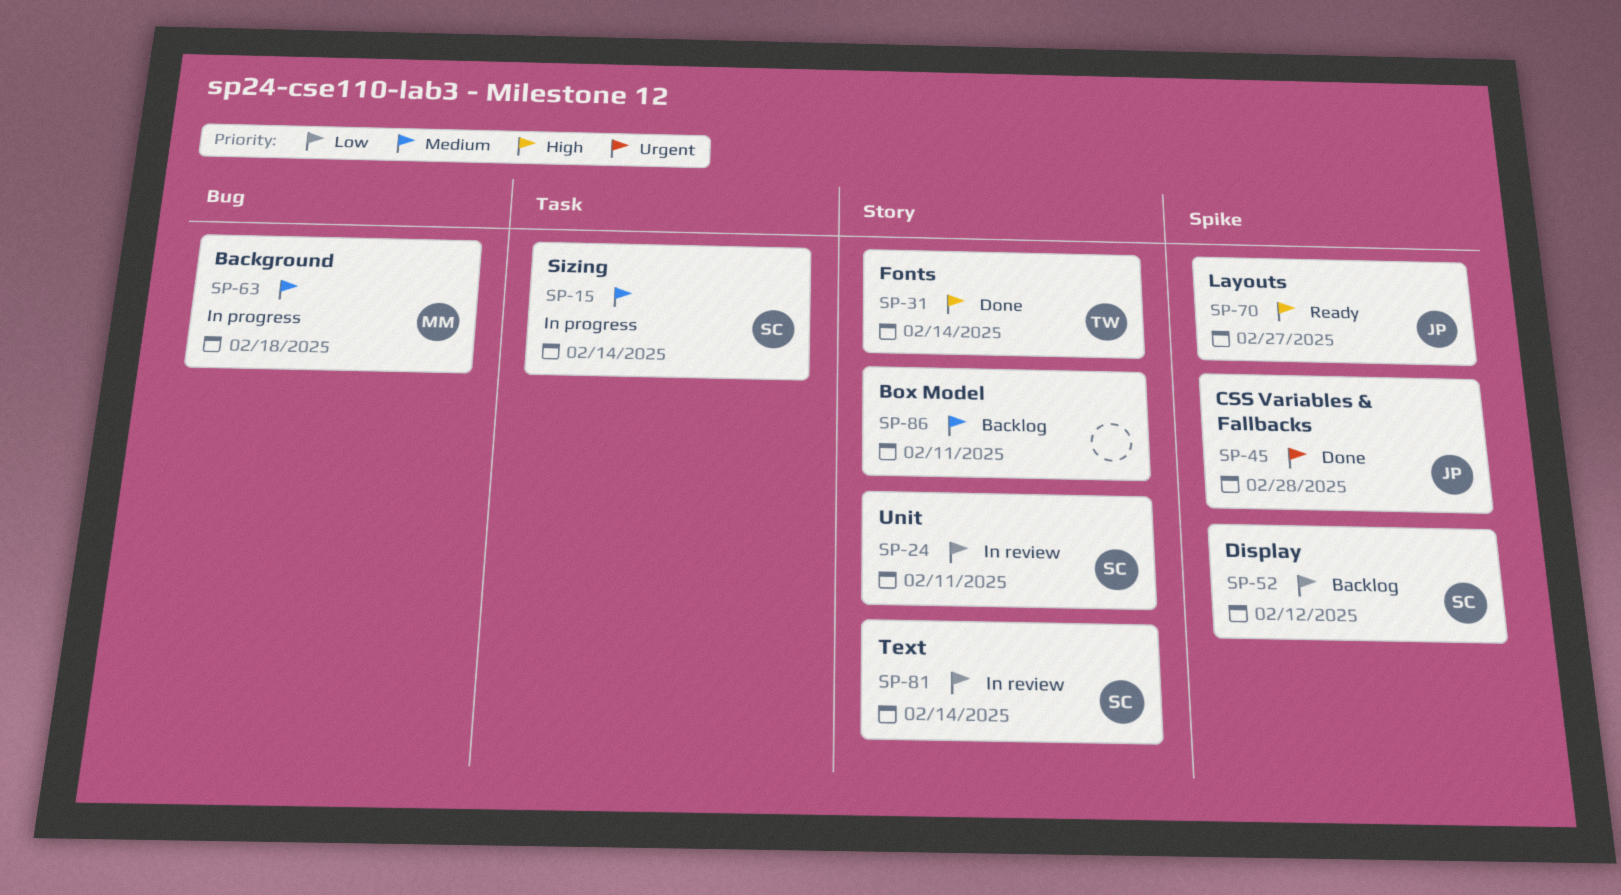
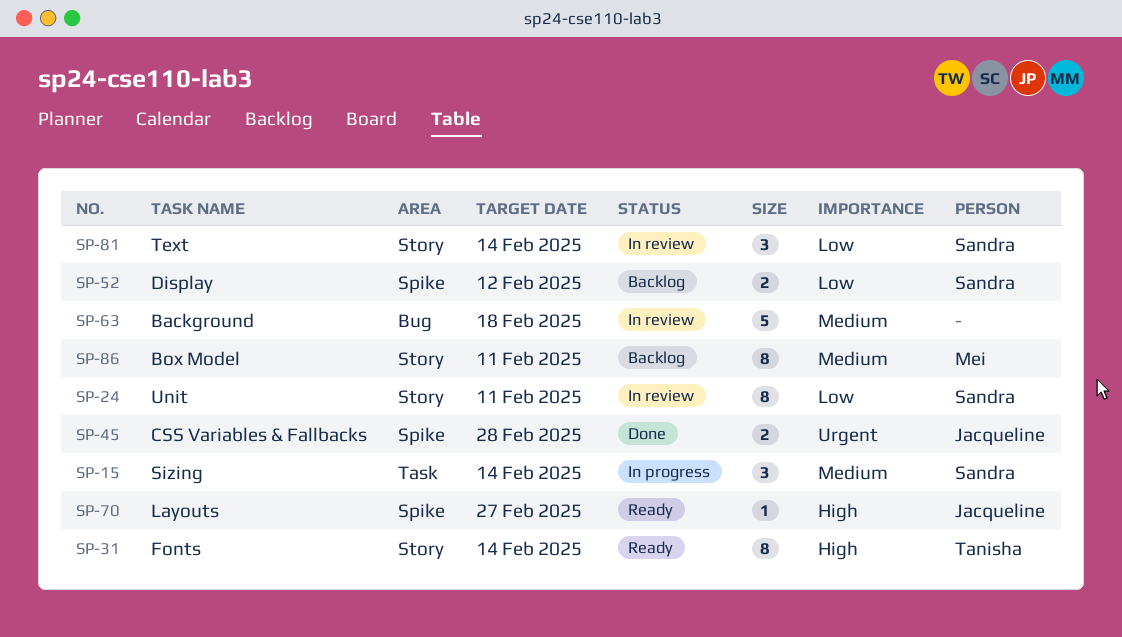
SP-31, status: Done -> Ready
SP-63, status: In progress -> In review
SP-63, owner: Mei -> none
SP-86, owner: none -> Mei

